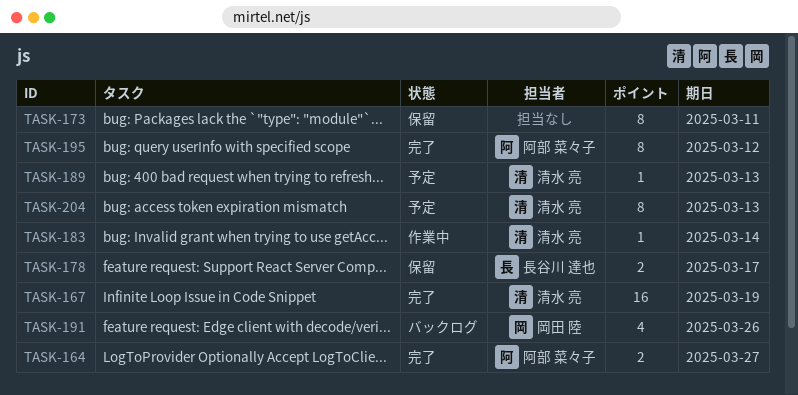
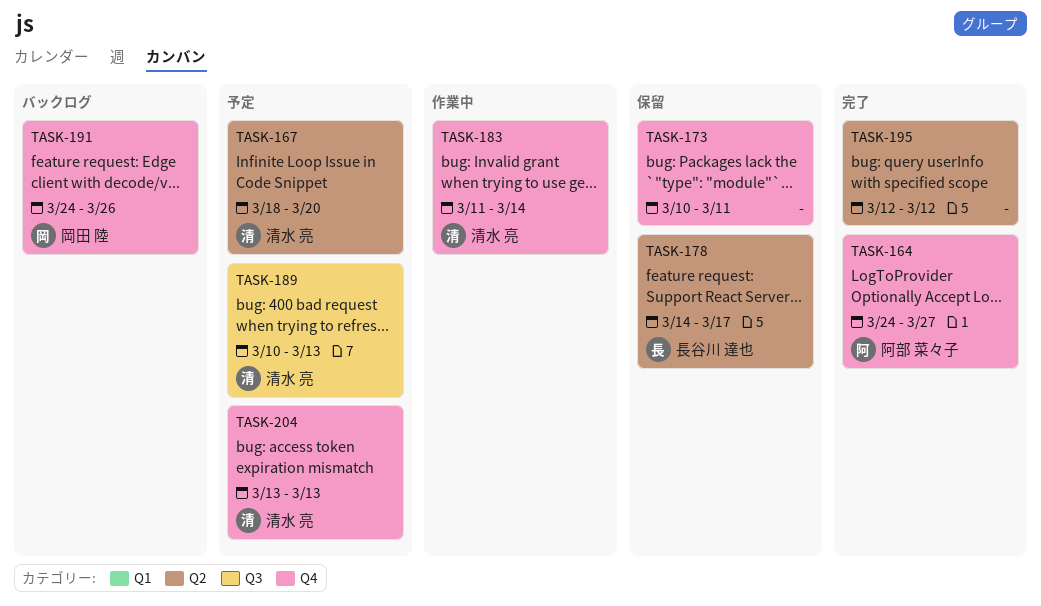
TASK-167, status: 完了 -> 予定
TASK-167, due: Mar 19 -> Mar 20
TASK-195, owner: 阿部 菜々子 -> none

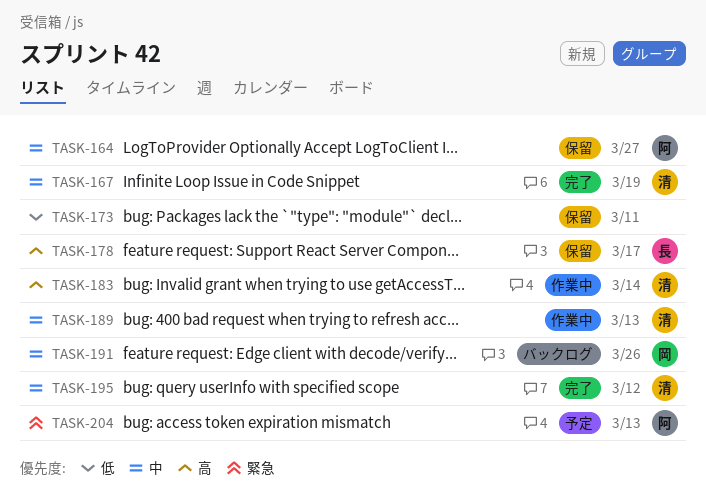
TASK-164, status: 完了 -> 保留
TASK-167, status: 予定 -> 完了
TASK-167, due: Mar 20 -> Mar 19
TASK-189, status: 予定 -> 作業中
TASK-195, owner: none -> 清水 亮
TASK-204, owner: 清水 亮 -> 阿部 菜々子

